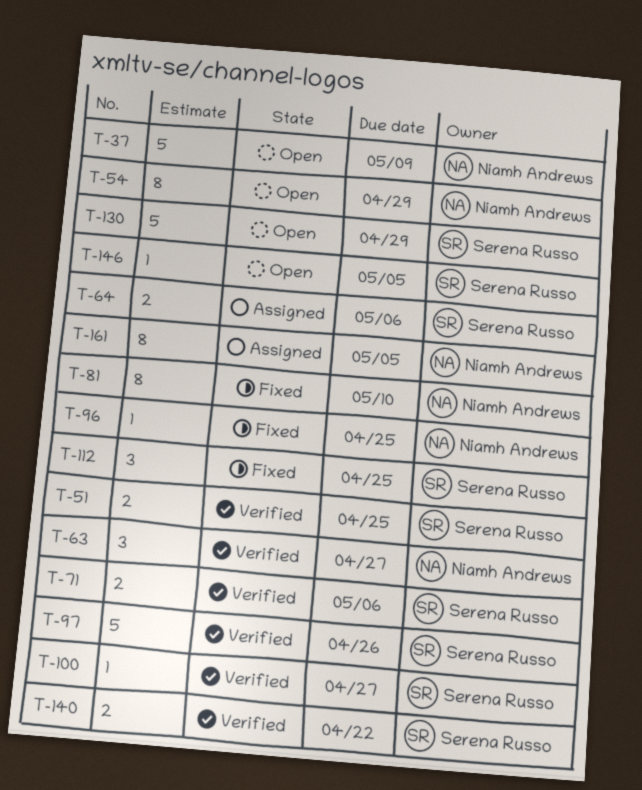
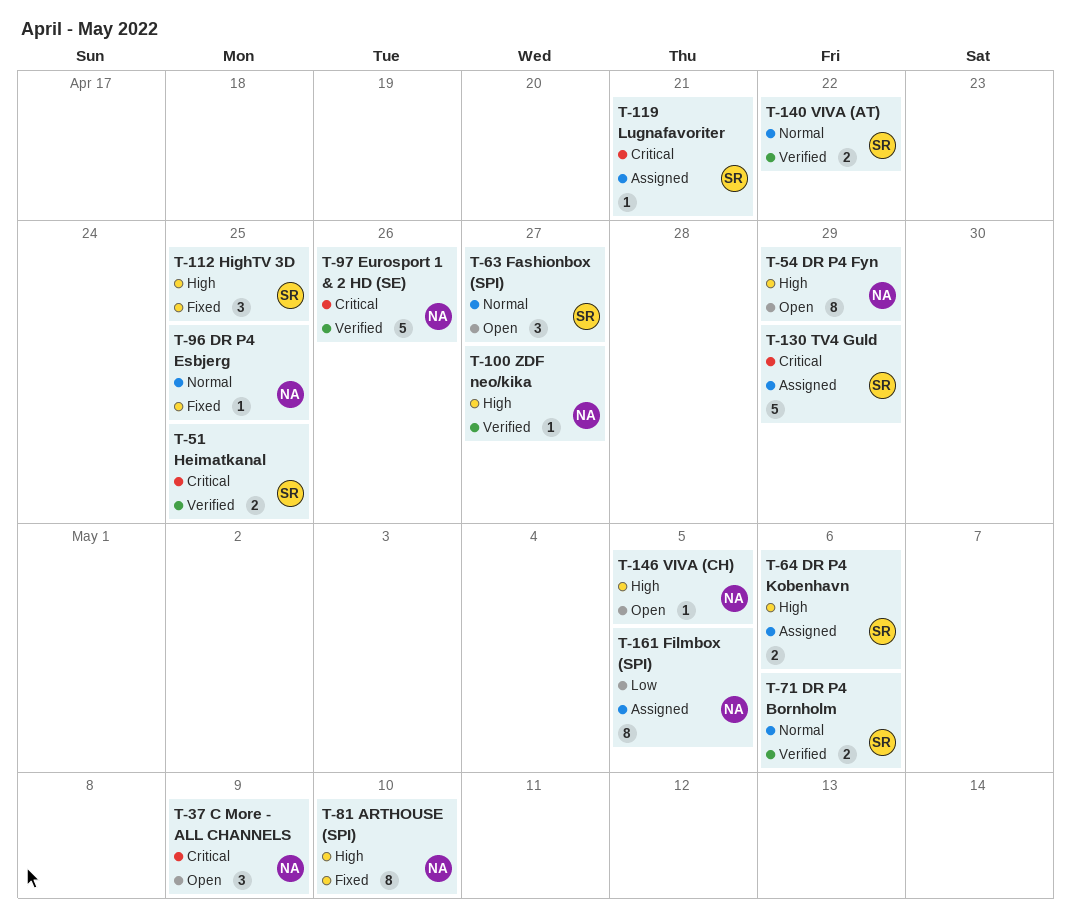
T-37, estimate: 5 -> 3
T-63, status: Verified -> Open
T-63, owner: Niamh Andrews -> Serena Russo
T-97, owner: Serena Russo -> Niamh Andrews
T-100, owner: Serena Russo -> Niamh Andrews
T-119: none -> present
T-130, status: Open -> Assigned
T-146, owner: Serena Russo -> Niamh Andrews

